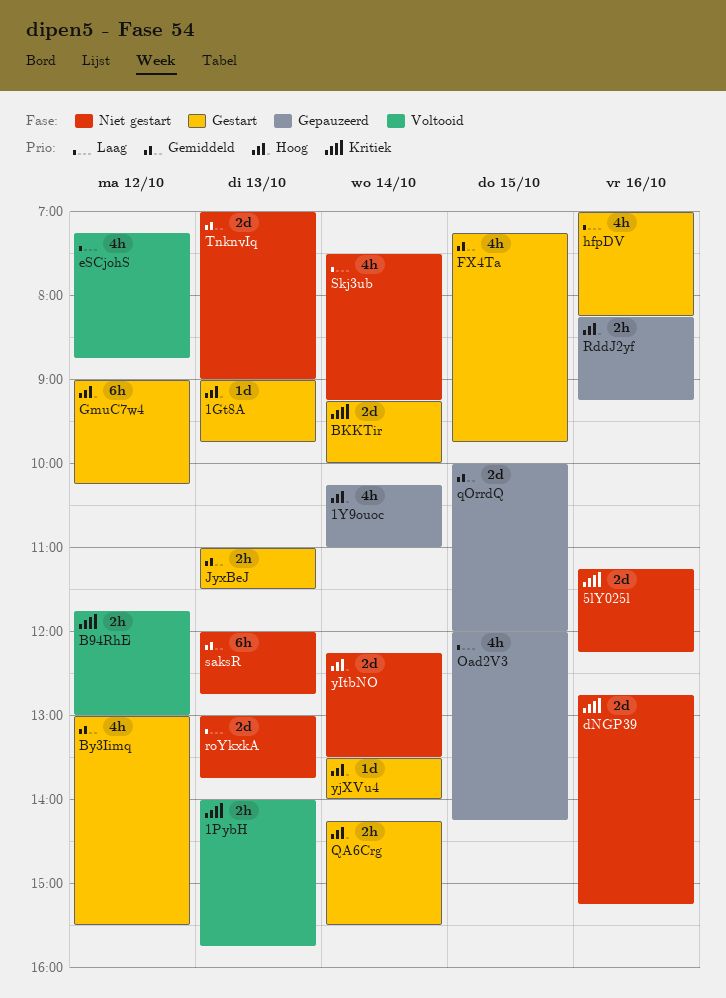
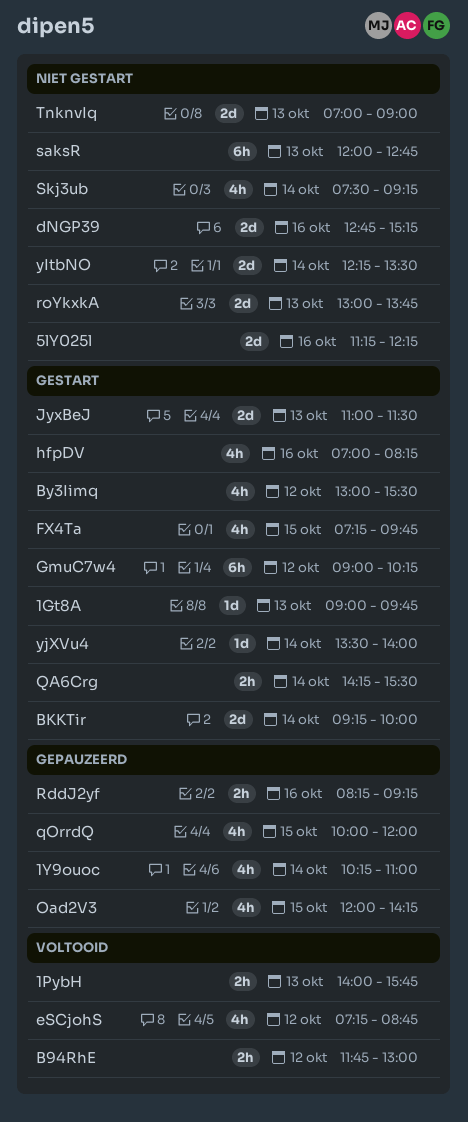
JyxBeJ, estimate: 2h -> 2d
qOrrdQ, estimate: 2d -> 4h

